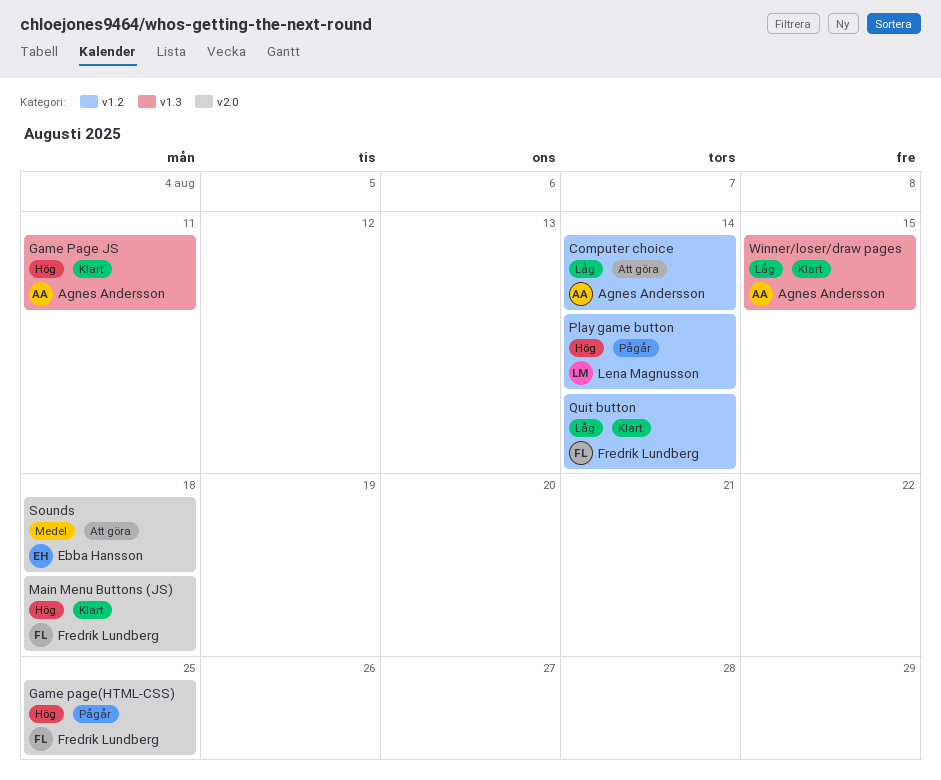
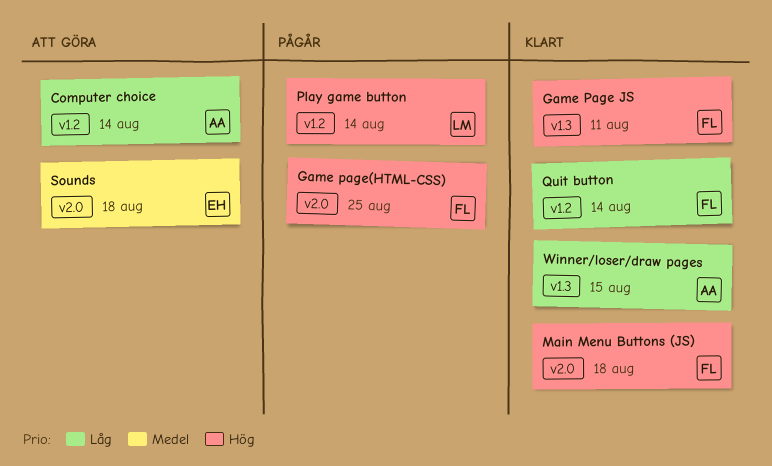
Game Page JS, owner: Agnes Andersson -> Fredrik Lundberg

